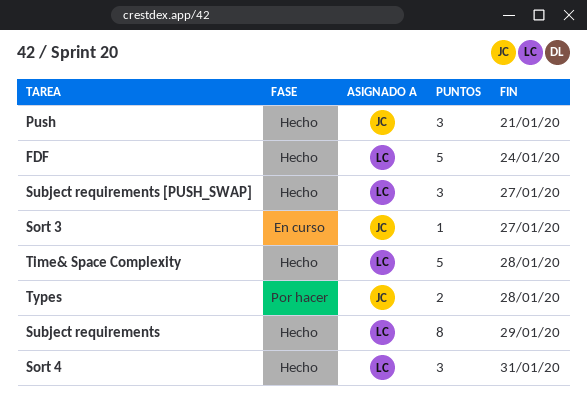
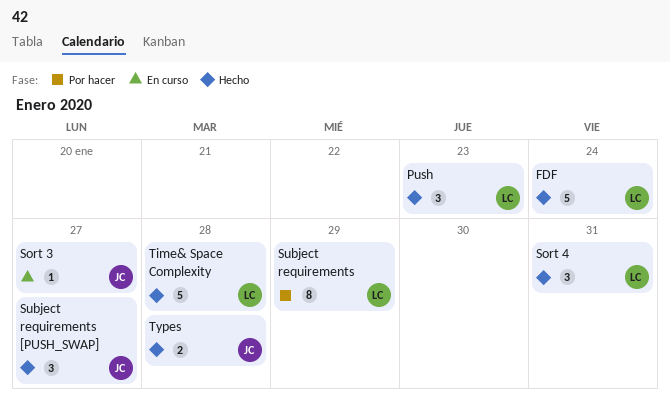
Push, owner: JC -> LC
Push, due: Jan 21 -> Jan 23
Subject requirements, status: Hecho -> Por hacer
Subject requirements [PUSH_SWAP], owner: LC -> JC
Types, status: Por hacer -> Hecho

